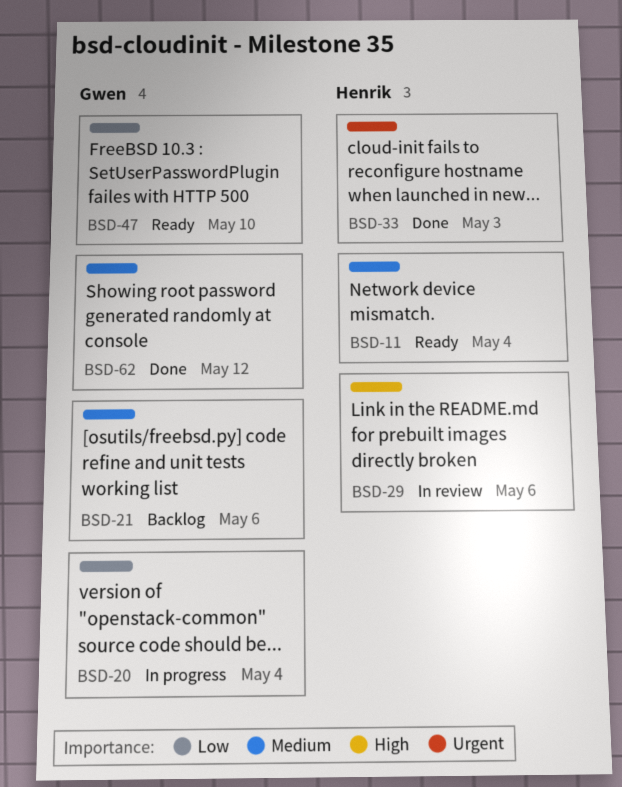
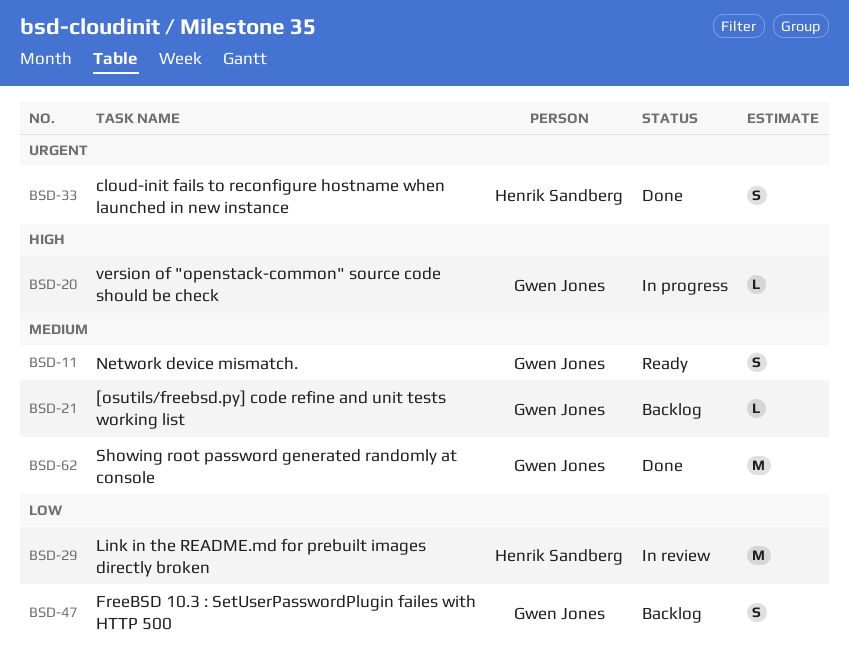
BSD-11, owner: Henrik Sandberg -> Gwen Jones
BSD-20, priority: Low -> High
BSD-29, priority: High -> Low
BSD-47, status: Ready -> Backlog

